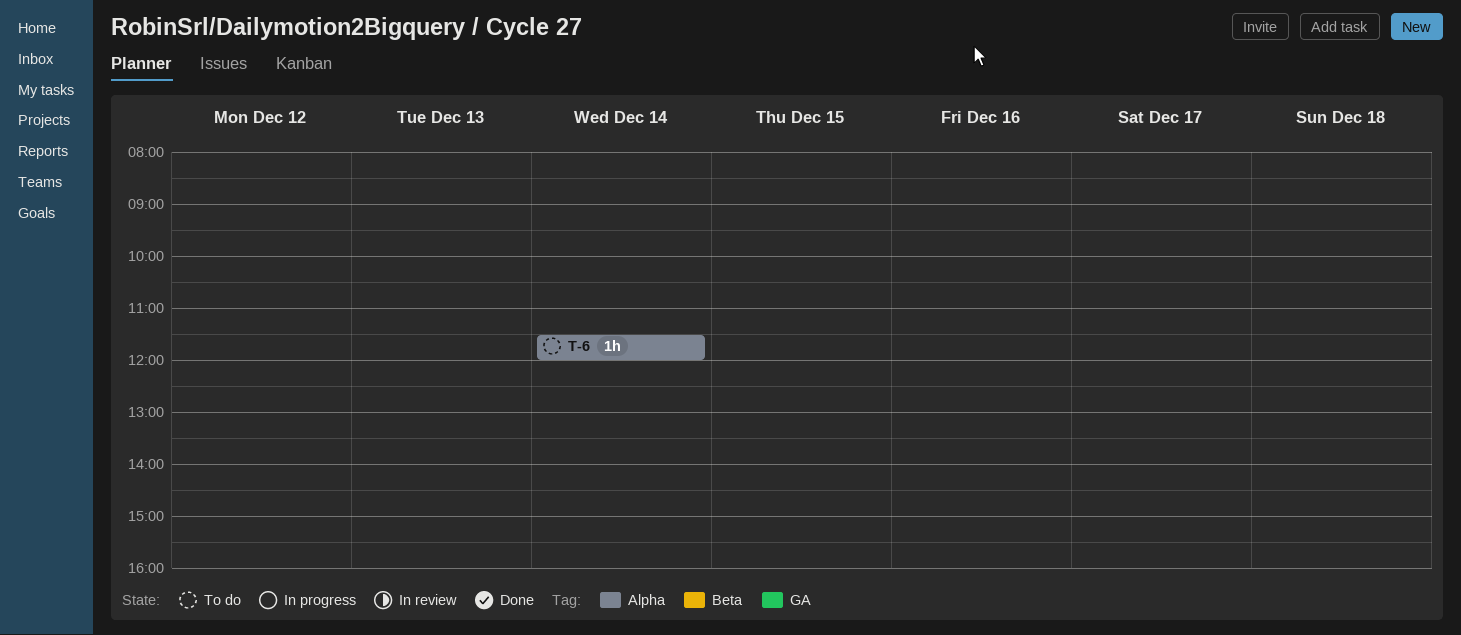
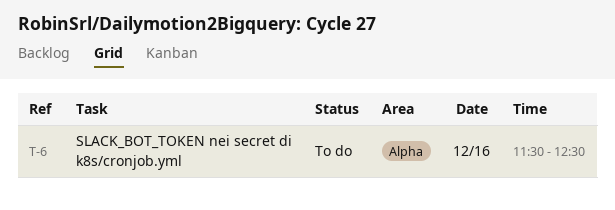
T-6, day: Dec 14 -> Dec 16
T-6, ends: 12:00 -> 12:30

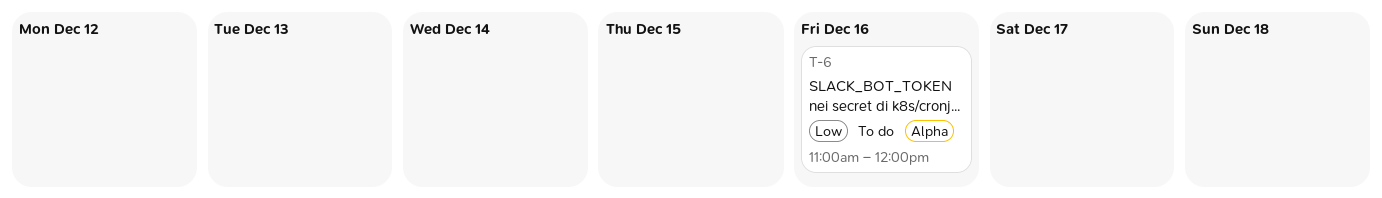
T-6, begins: 11:30 -> 11:00
T-6, ends: 12:30 -> 12:00

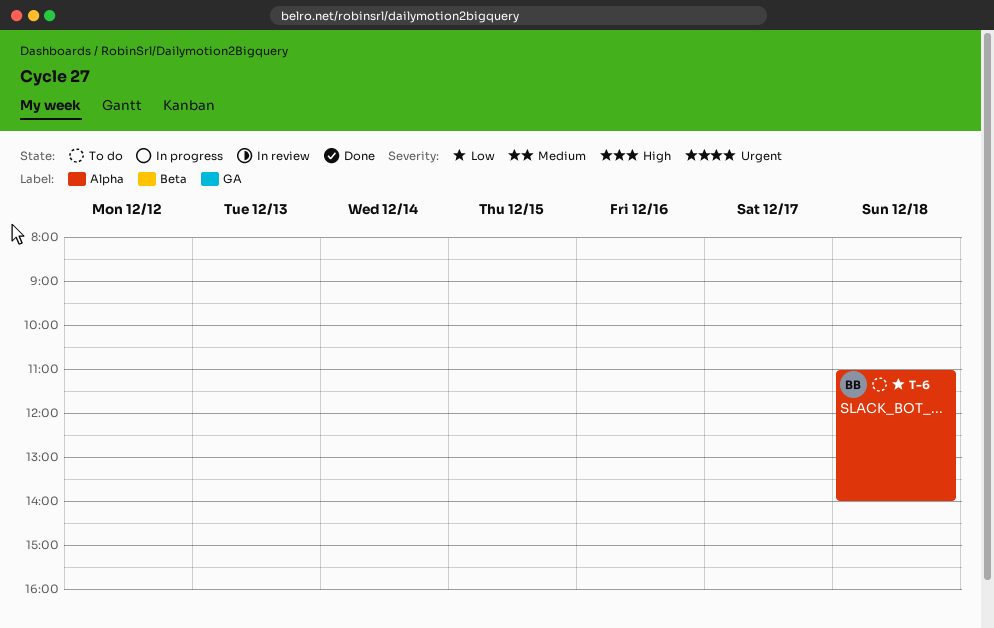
T-6, day: Dec 16 -> Dec 18
T-6, ends: 12:00 -> 14:00

